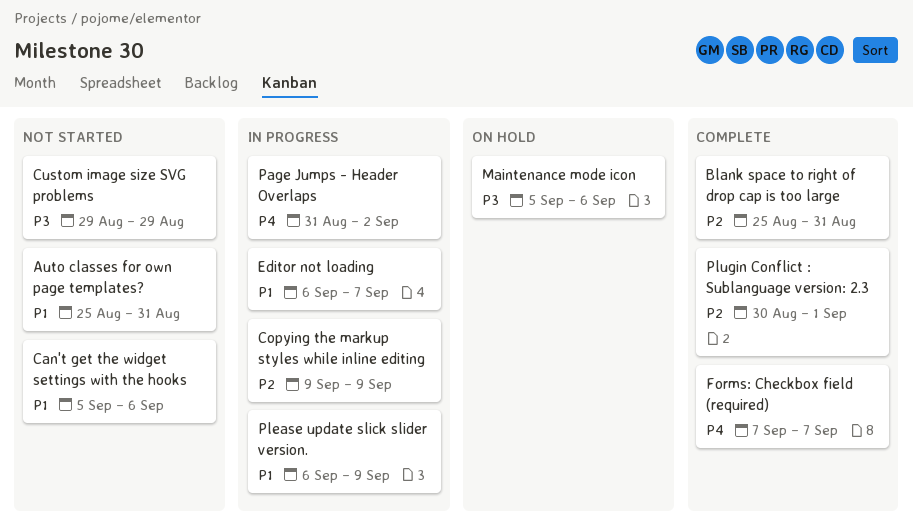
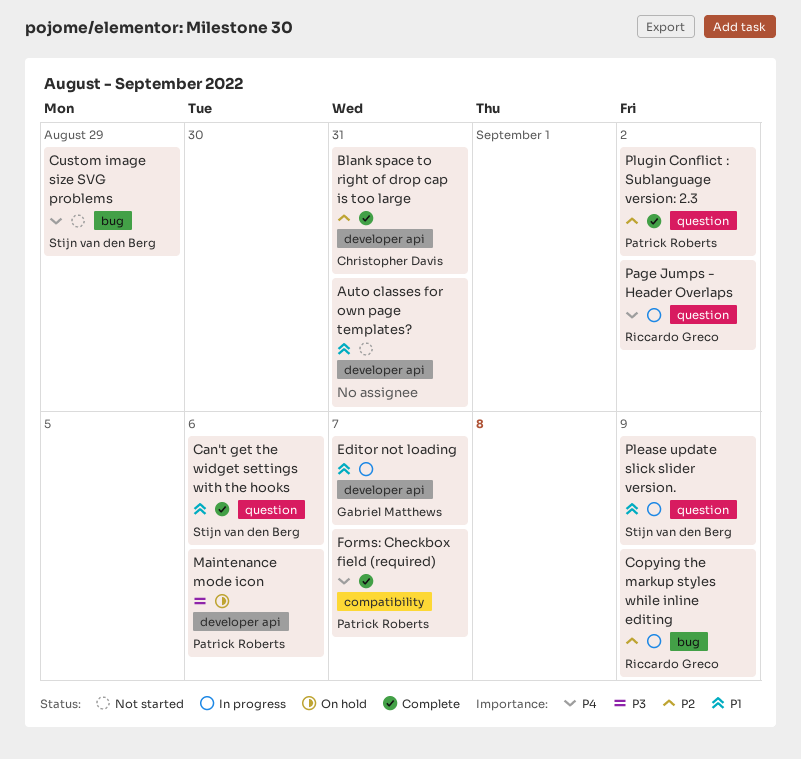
Can't get the widget settings with the hooks, status: Not started -> Complete
Custom image size SVG problems, priority: P3 -> P4
Plugin Conflict : Sublanguage version: 2.3, due: Sep 1 -> Sep 2

